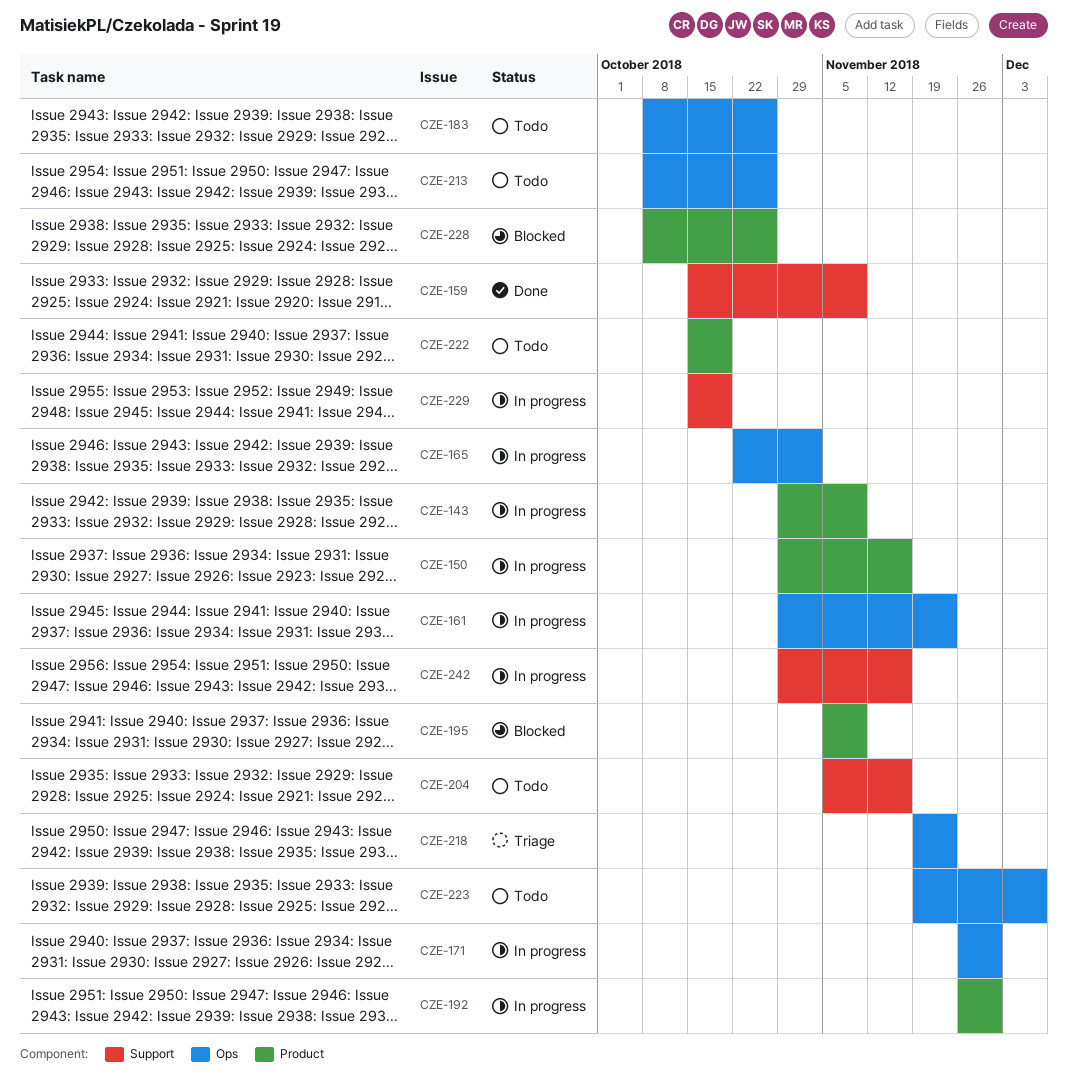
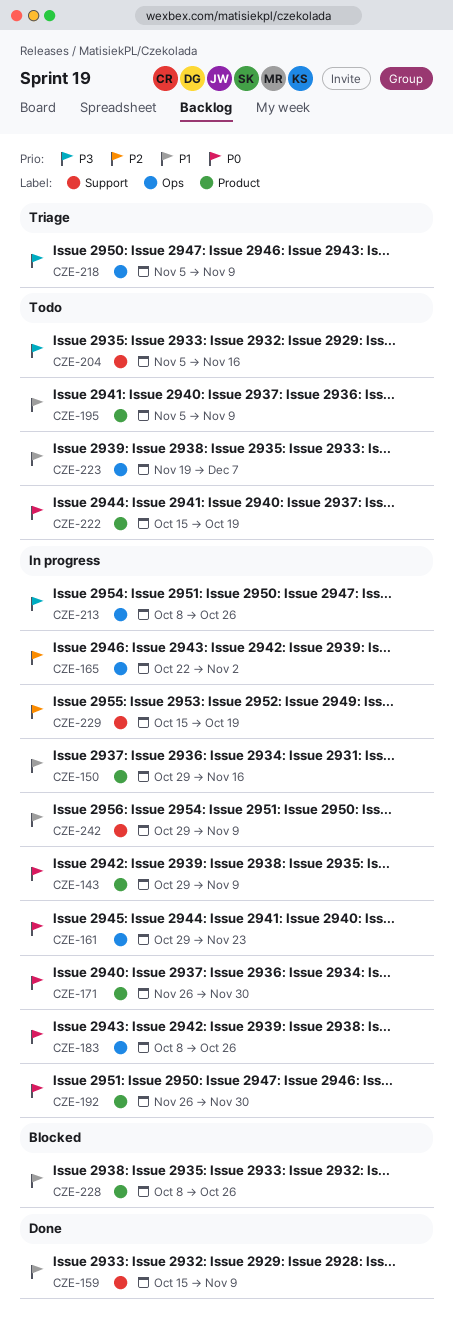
CZE-171, label: Ops -> Product
CZE-183, status: Todo -> In progress
CZE-195, status: Blocked -> Todo
CZE-213, status: Todo -> In progress
CZE-218, start: Nov 19 -> Nov 5
CZE-218, due: Nov 23 -> Nov 9
CZE-242, due: Nov 16 -> Nov 9

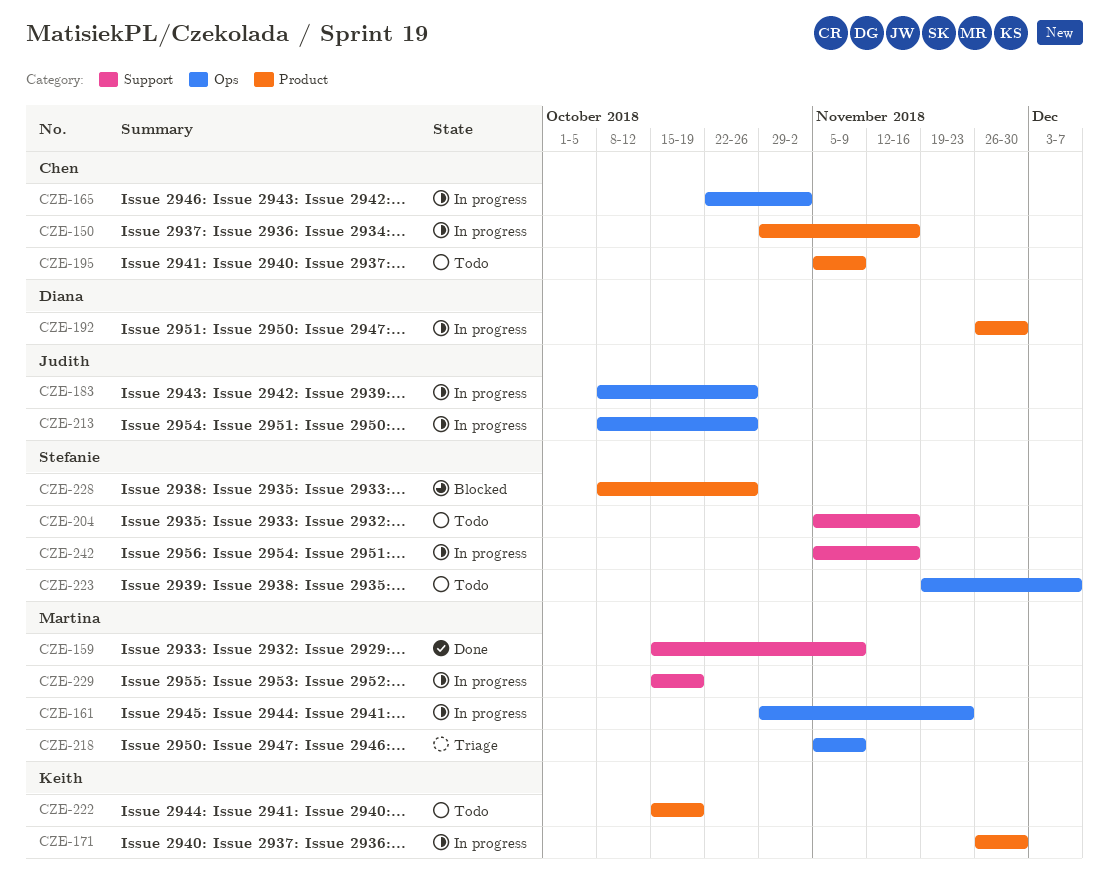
CZE-143: present -> none
CZE-242, start: Oct 29 -> Nov 5
CZE-242, due: Nov 9 -> Nov 16

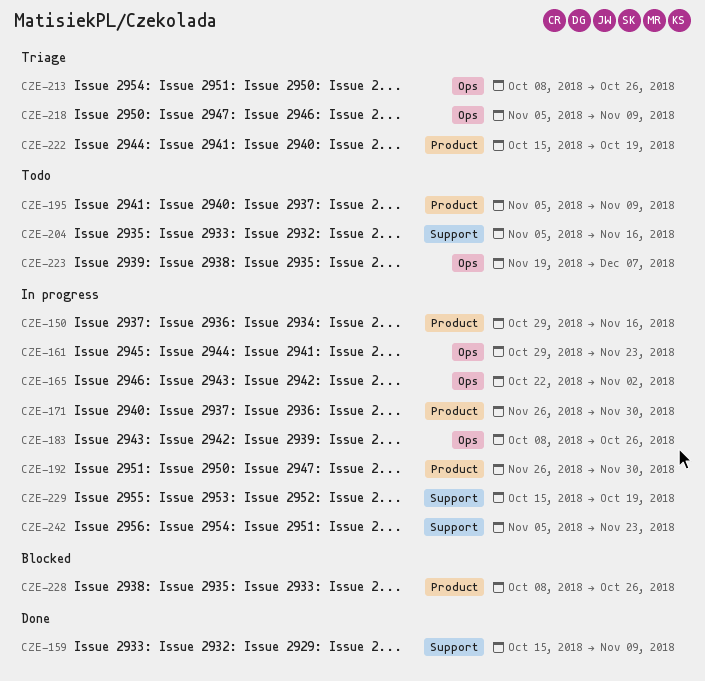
CZE-213, status: In progress -> Triage
CZE-222, status: Todo -> Triage
CZE-242, due: Nov 16 -> Nov 23

